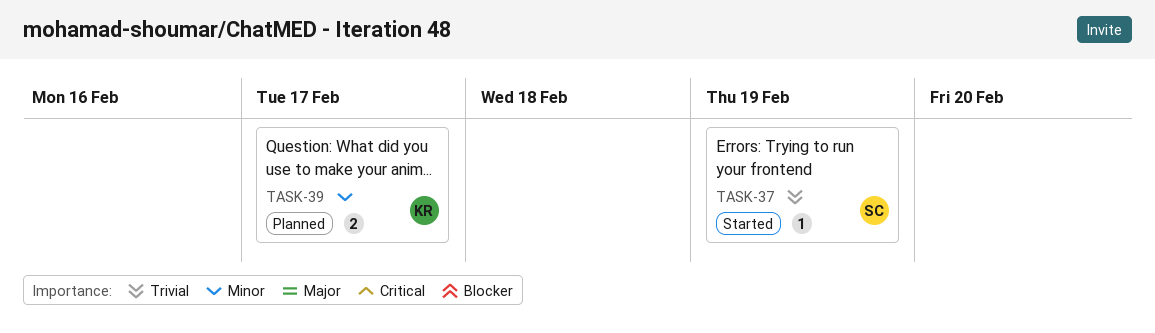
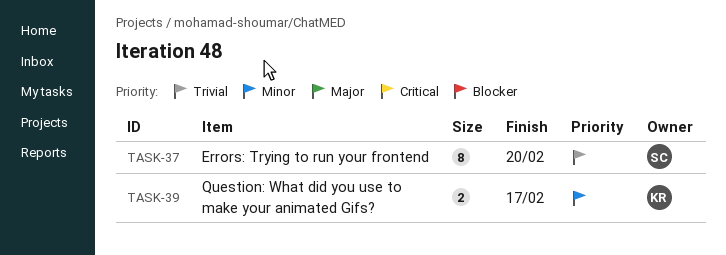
TASK-37, estimate: 1 -> 8
TASK-37, due: Feb 19 -> Feb 20

